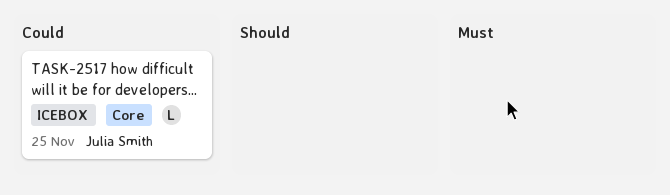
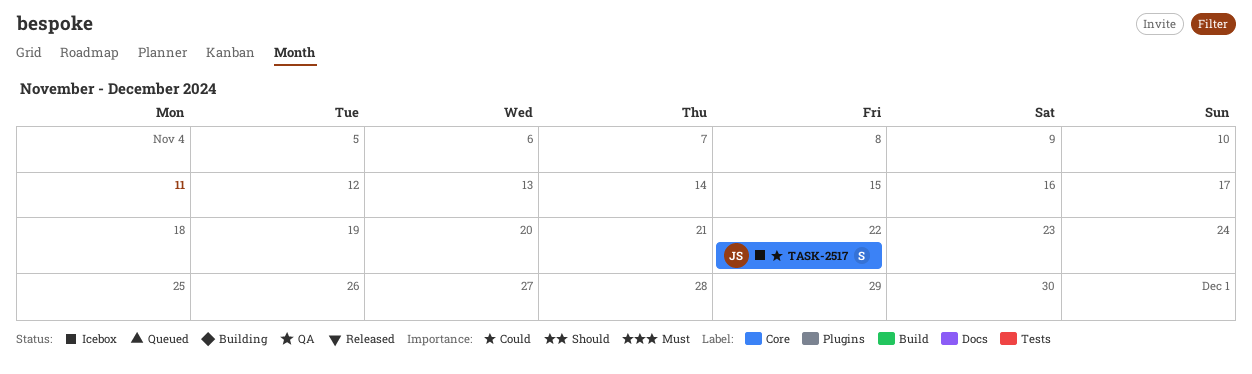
TASK-2517, estimate: L -> S
TASK-2517, due: Nov 25 -> Nov 22

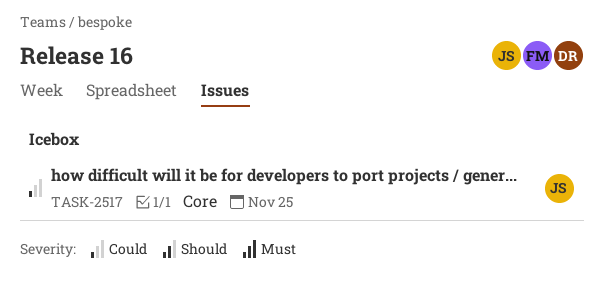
TASK-2517, due: Nov 22 -> Nov 25

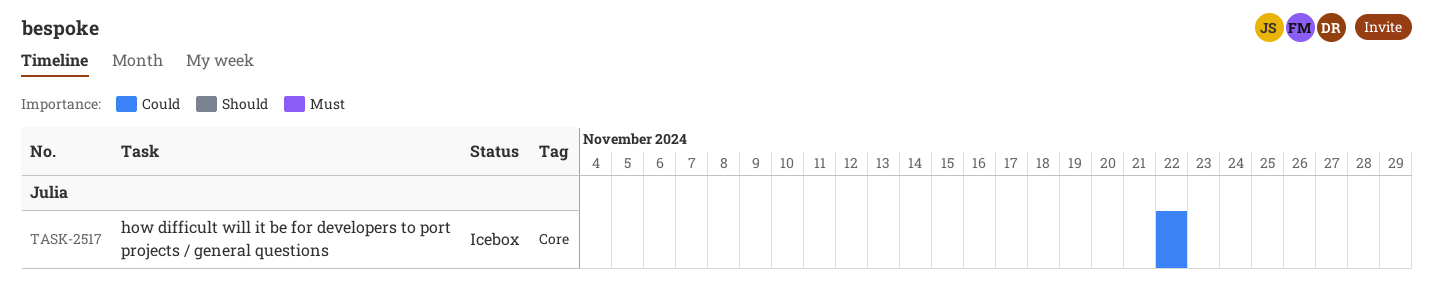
TASK-2517, due: Nov 25 -> Nov 22

